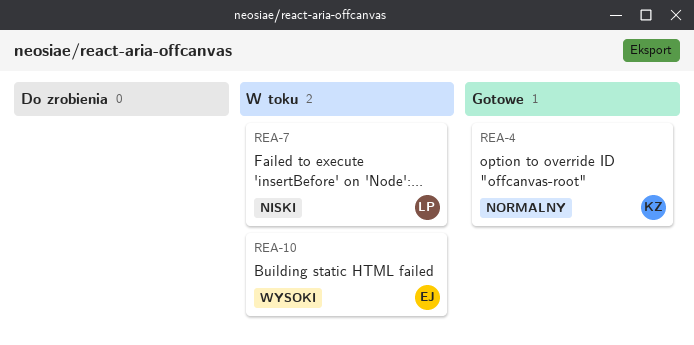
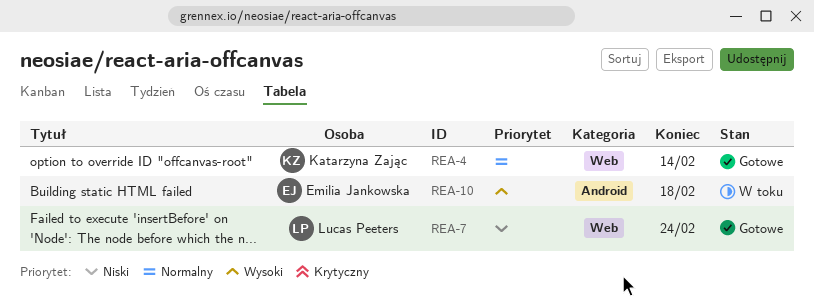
REA-7, status: W toku -> Gotowe

